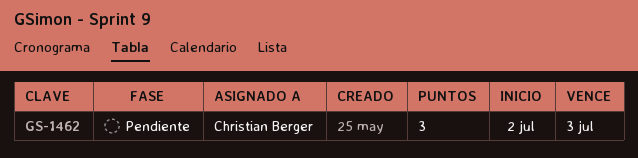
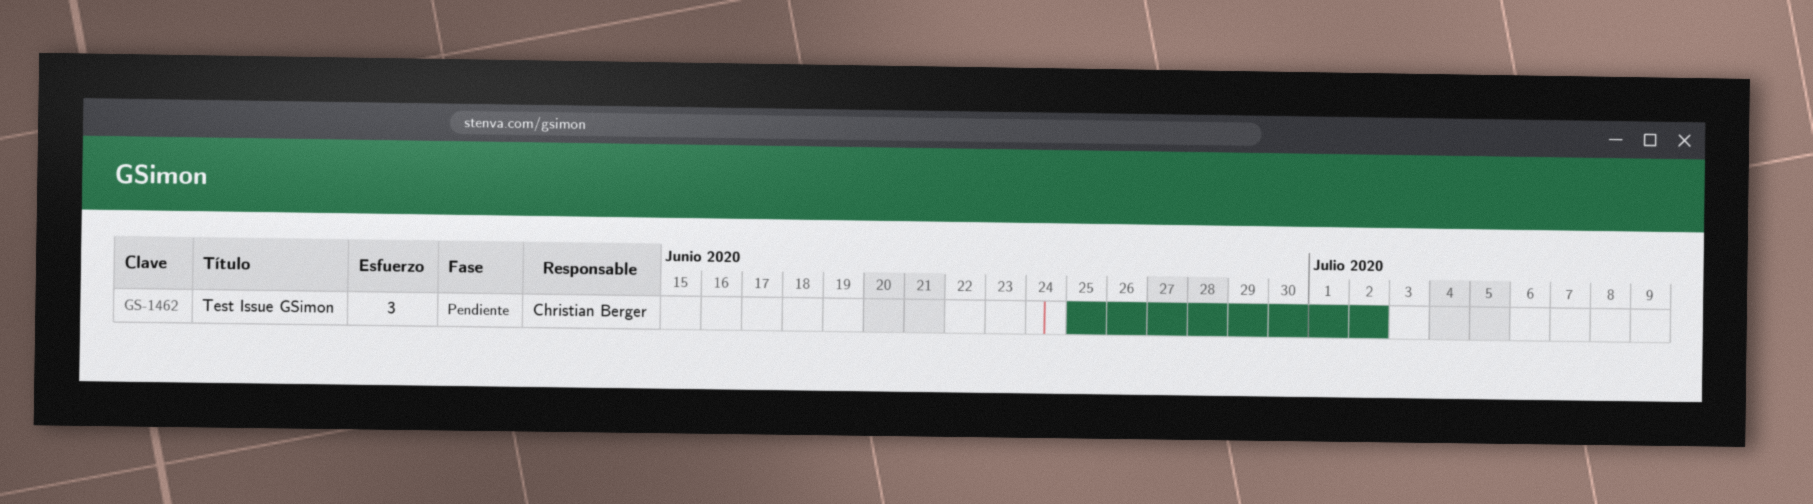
GS-1462, start: Jul 2 -> Jun 25
GS-1462, due: Jul 3 -> Jul 2

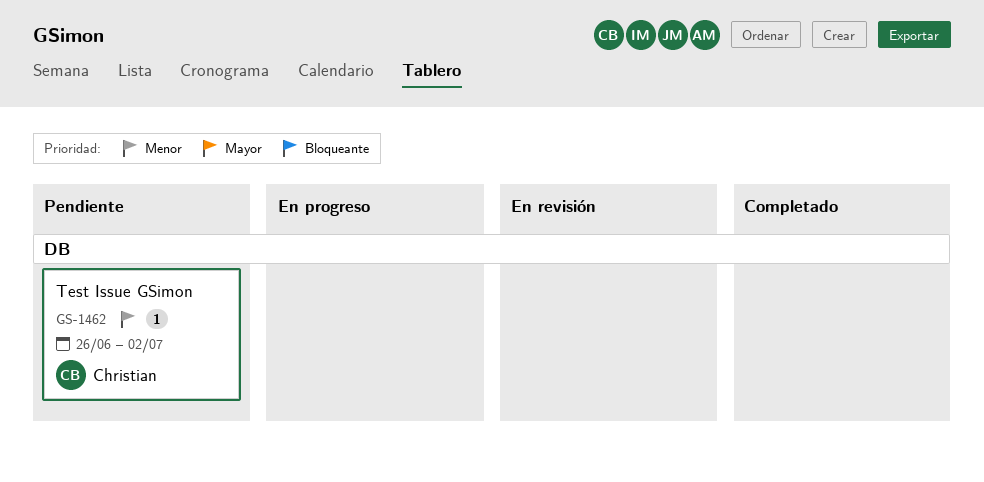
GS-1462, estimate: 3 -> 1
GS-1462, start: Jun 25 -> Jun 26

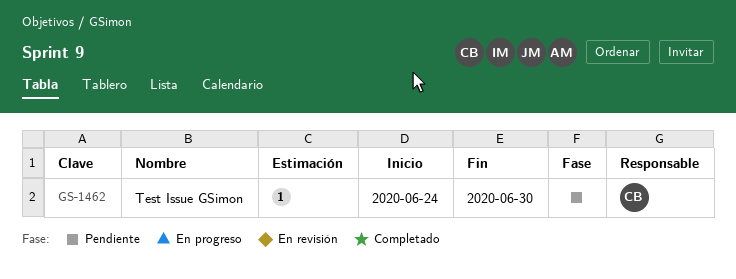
GS-1462, start: Jun 26 -> Jun 24
GS-1462, due: Jul 2 -> Jun 30

